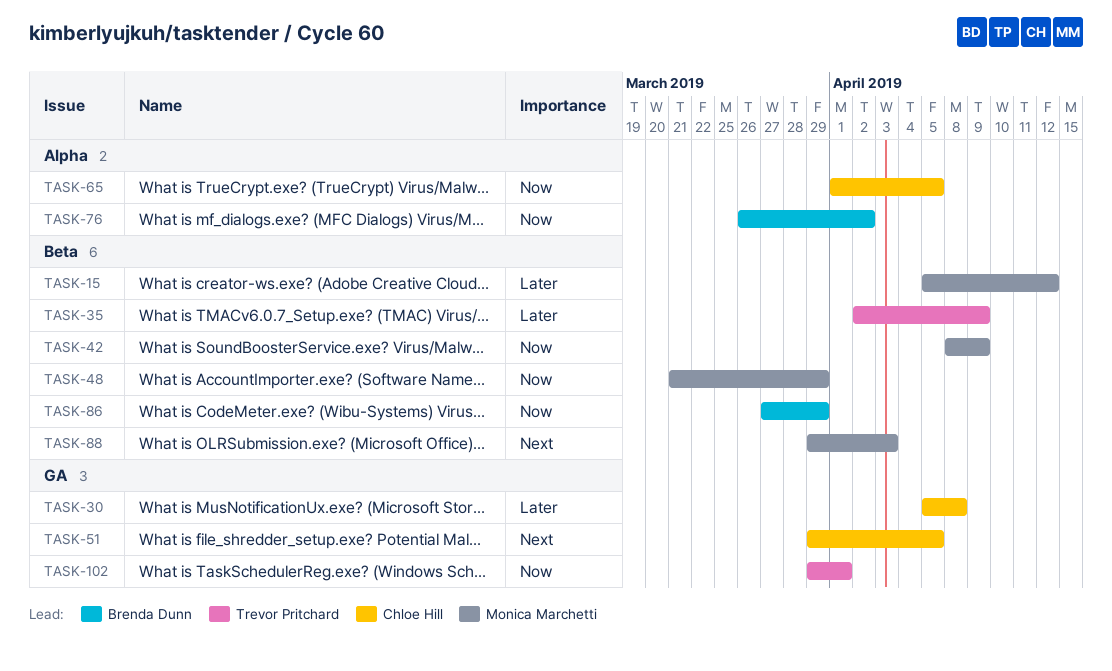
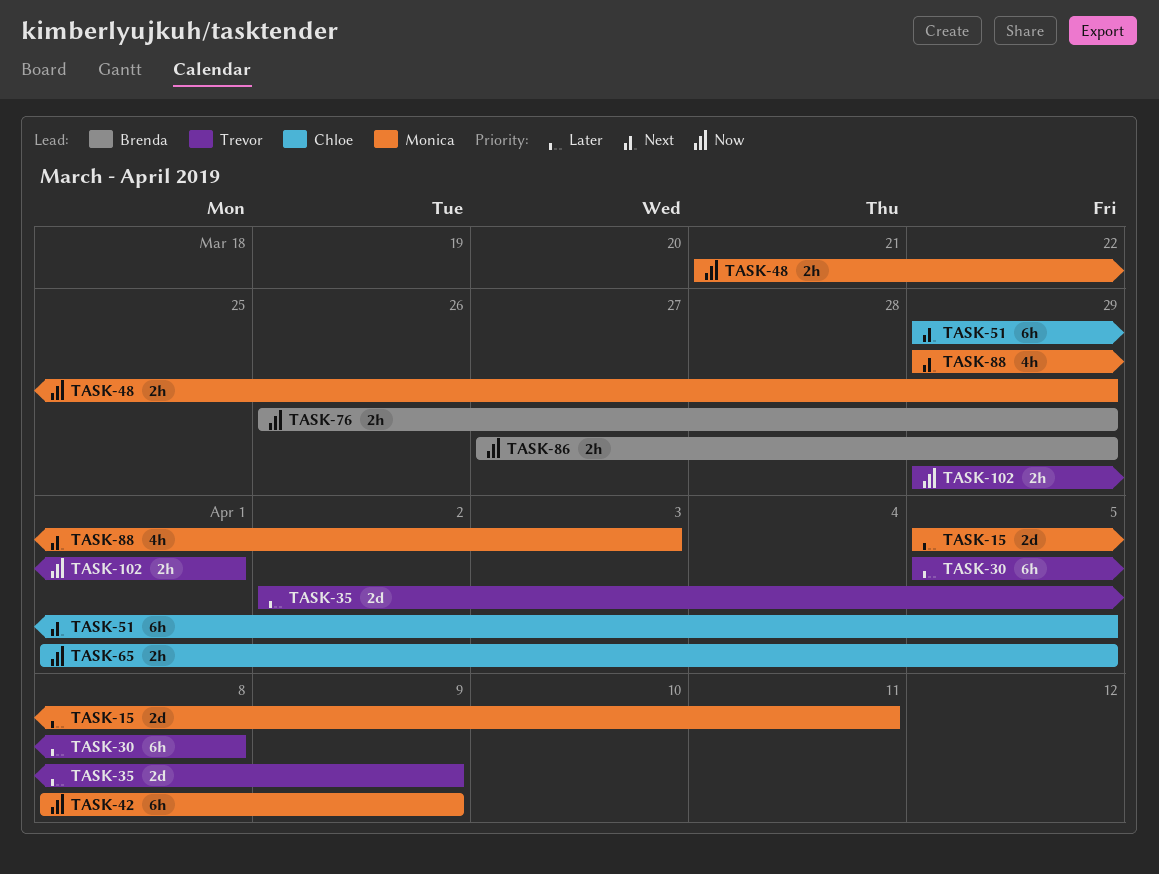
TASK-15, due: Apr 12 -> Apr 11
TASK-30, owner: Chloe Hill -> Trevor Pritchard
TASK-76, due: Apr 2 -> Mar 29

